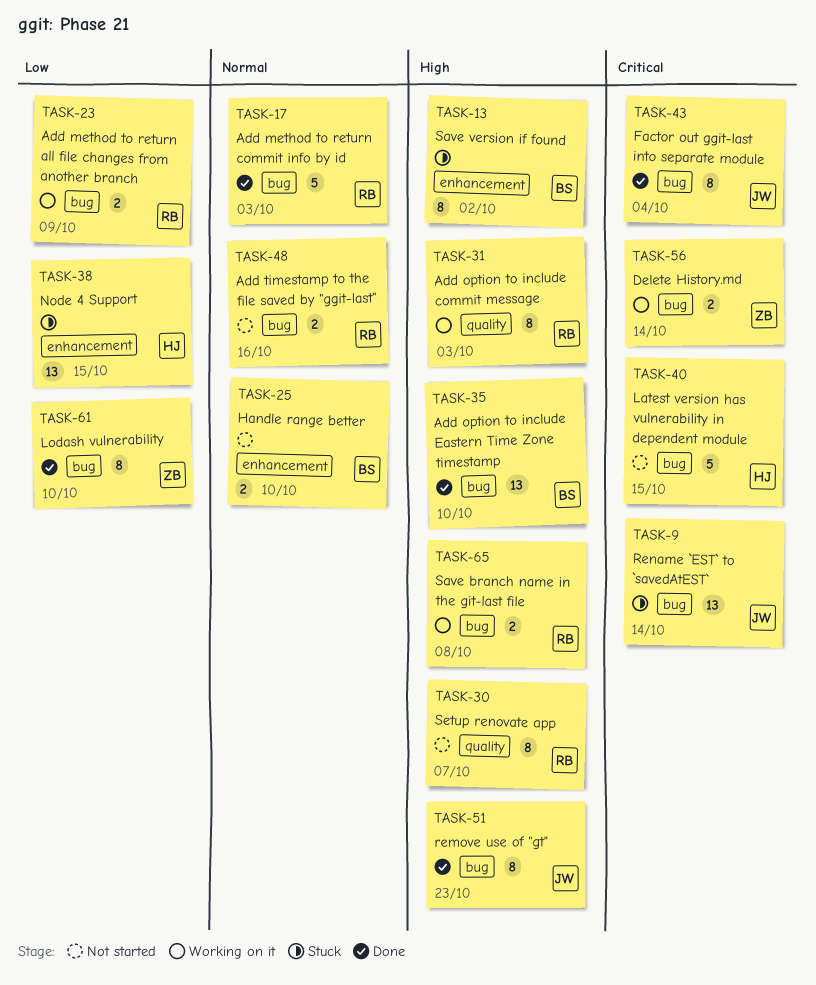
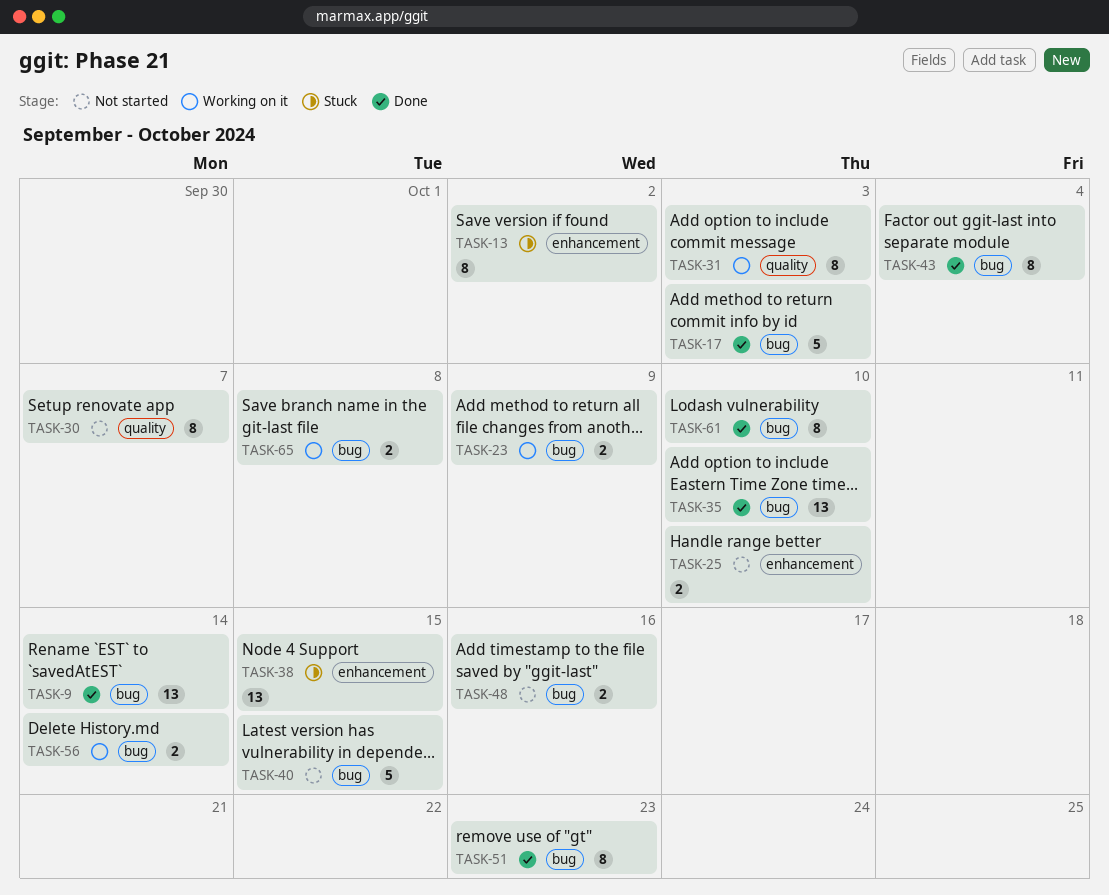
TASK-9, status: Stuck -> Done

